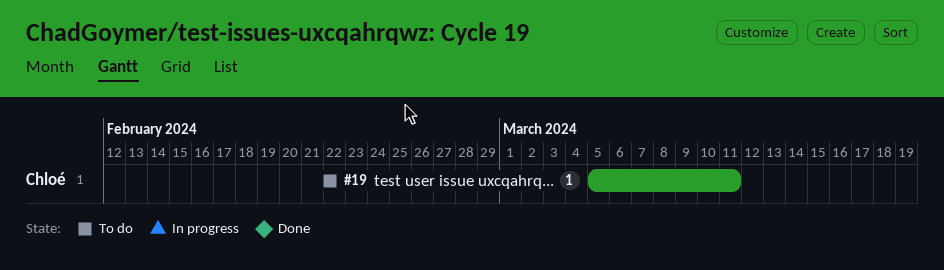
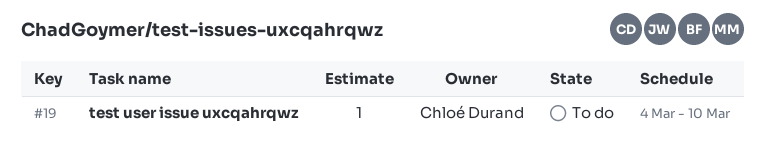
#19, start: Mar 5 -> Mar 4
#19, due: Mar 11 -> Mar 10

